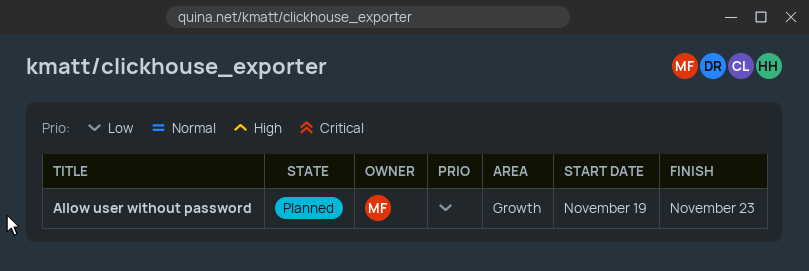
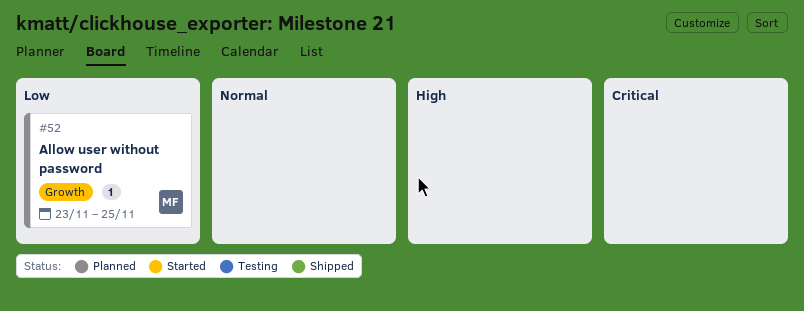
Allow user without password, start: Nov 19 -> Nov 23
Allow user without password, due: Nov 23 -> Nov 25

